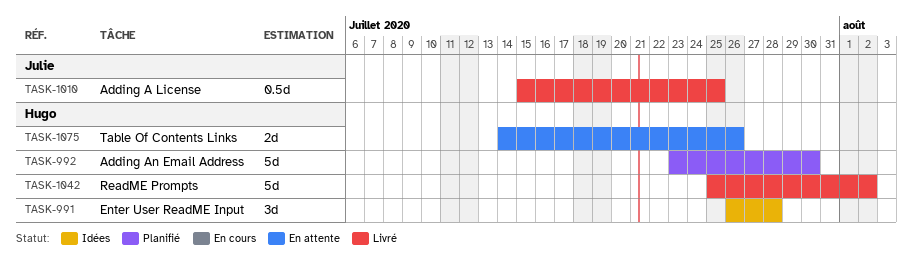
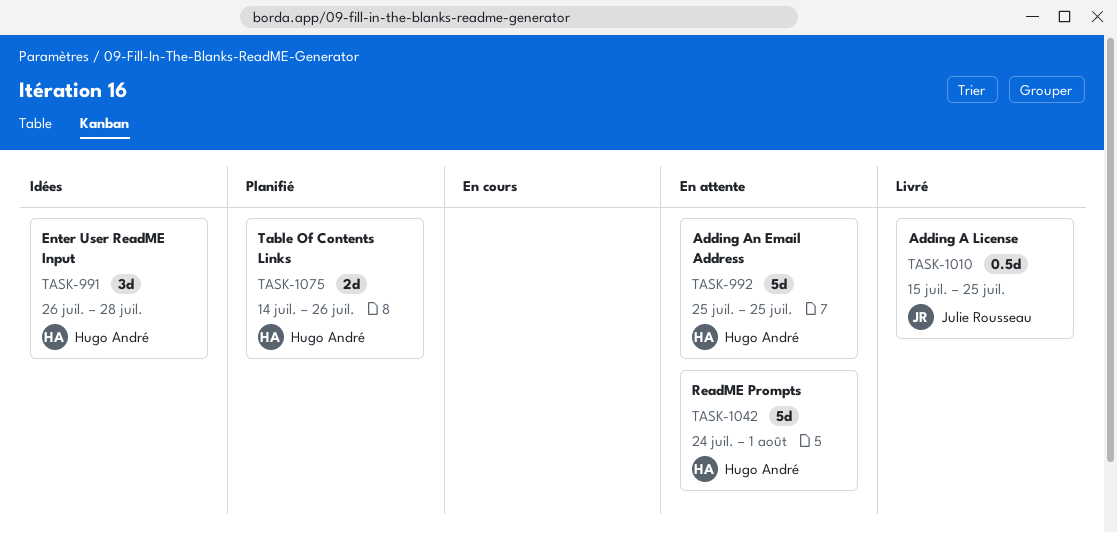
TASK-992, status: Planifié -> En attente
TASK-992, start: Jul 23 -> Jul 25
TASK-992, due: Jul 30 -> Jul 25
TASK-1042, status: Livré -> En attente
TASK-1042, start: Jul 25 -> Jul 24
TASK-1042, due: Aug 2 -> Aug 1
TASK-1075, status: En attente -> Planifié

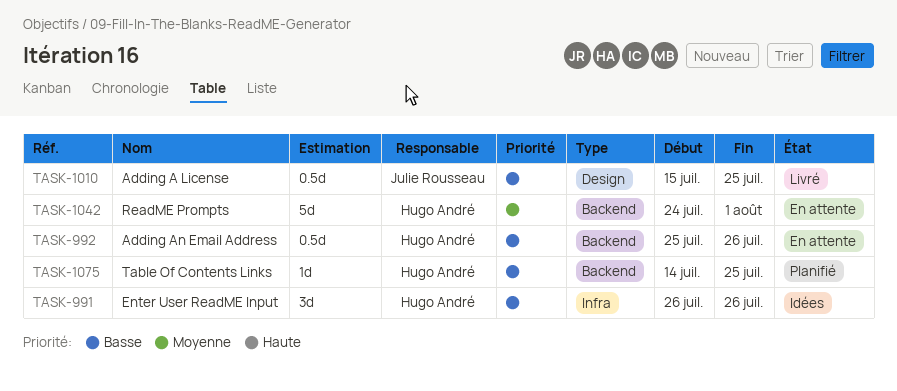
TASK-991, due: Jul 28 -> Jul 26
TASK-992, estimate: 5d -> 0.5d
TASK-992, due: Jul 25 -> Jul 26
TASK-1075, estimate: 2d -> 1d
TASK-1075, due: Jul 26 -> Jul 25

